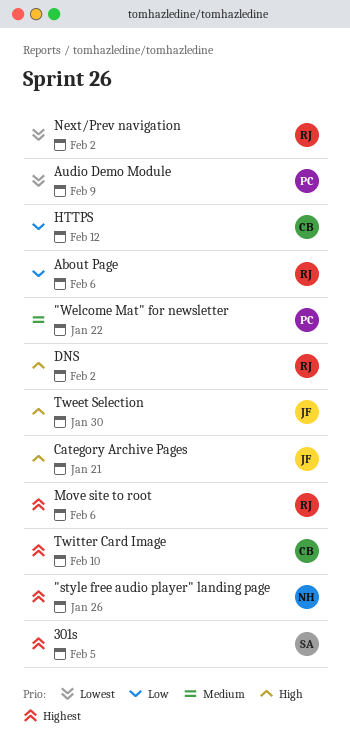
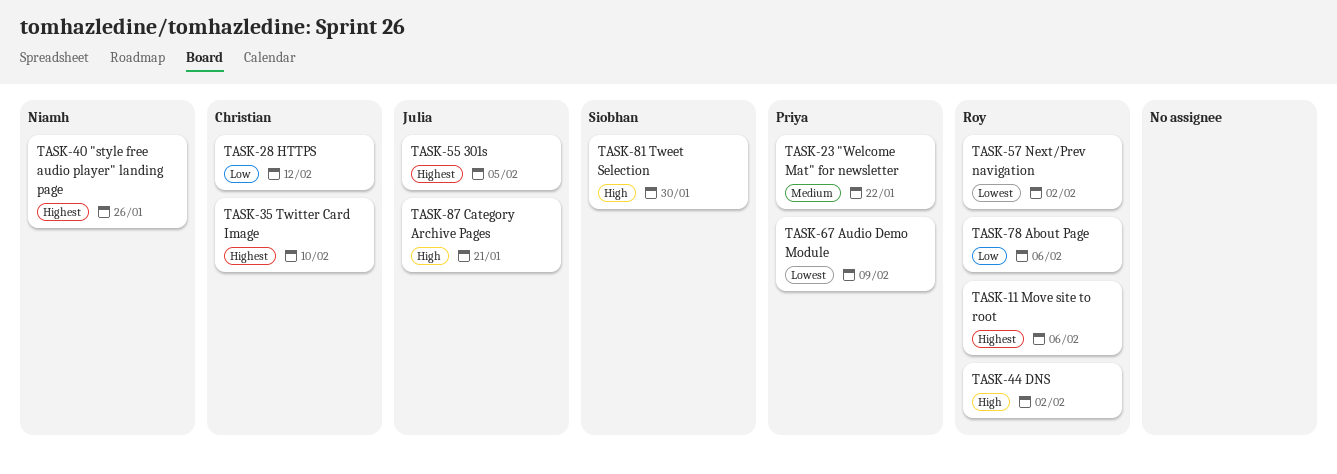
301s, owner: Siobhan -> Julia
Tweet Selection, owner: Julia -> Siobhan

